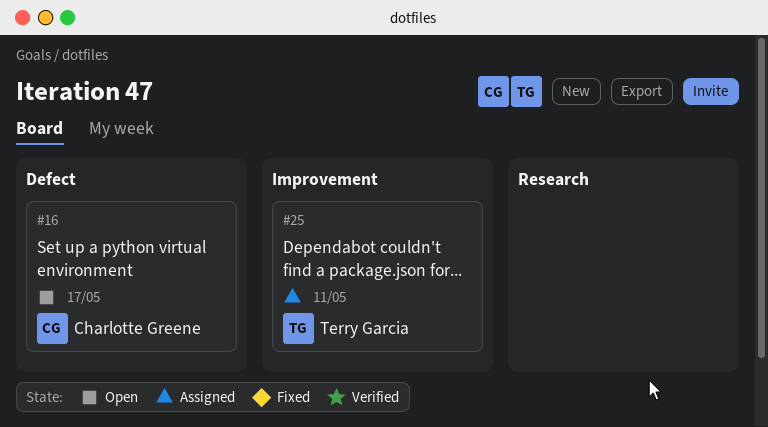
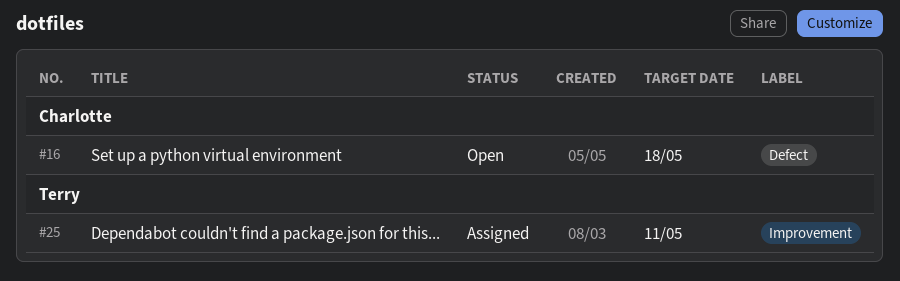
#16, due: May 17 -> May 18

